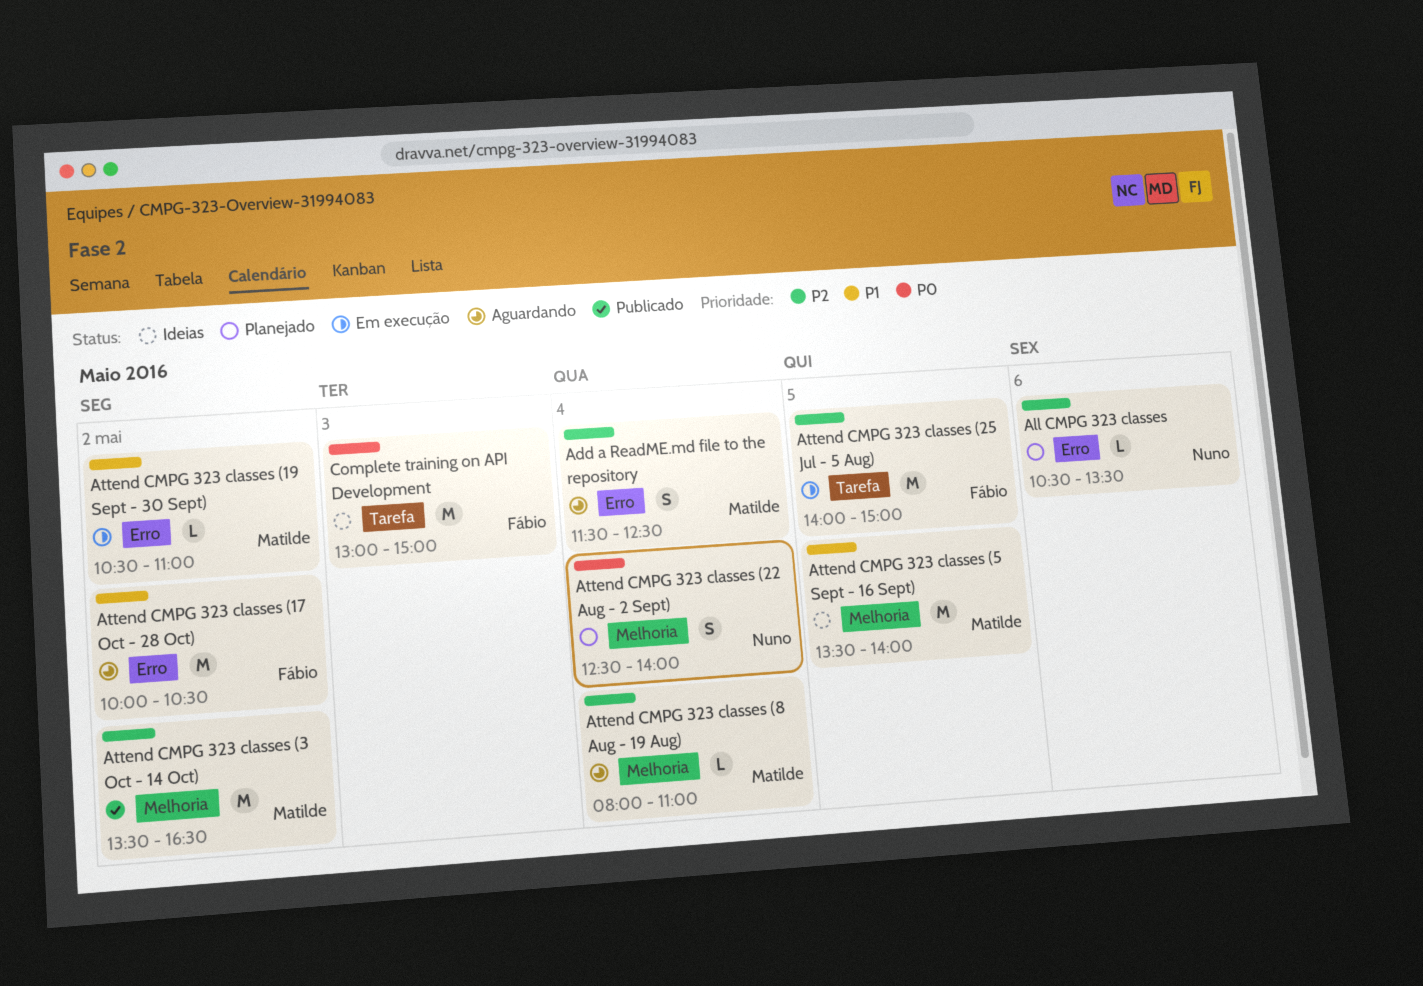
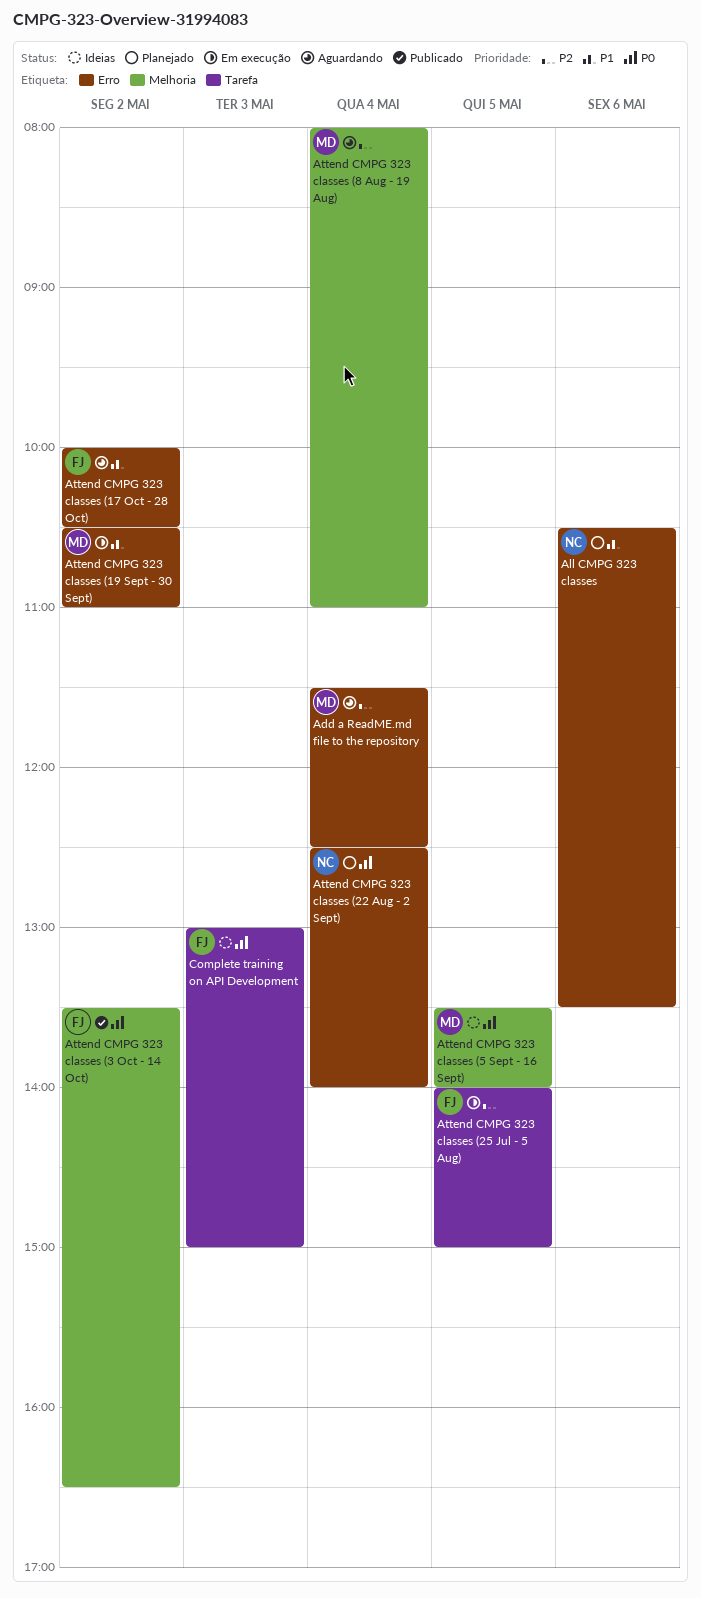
All CMPG 323 classes, priority: P2 -> P1
Attend CMPG 323 classes (22 Aug - 2 Sept), label: Melhoria -> Erro
Attend CMPG 323 classes (3 Oct - 14 Oct), owner: Matilde -> Fábio
Attend CMPG 323 classes (3 Oct - 14 Oct), priority: P2 -> P0
Attend CMPG 323 classes (5 Sept - 16 Sept), priority: P1 -> P0

